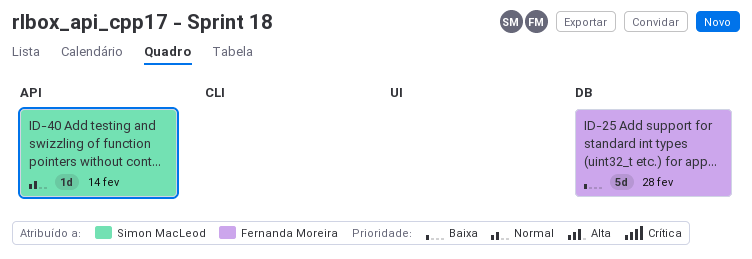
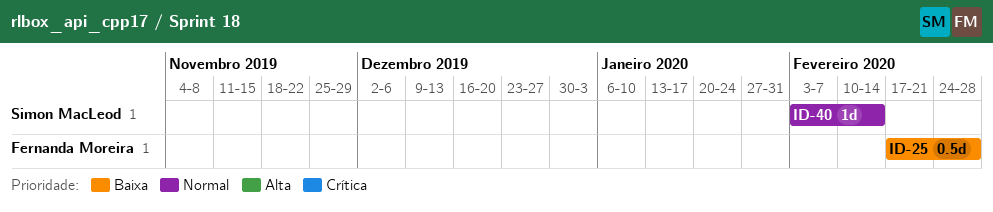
ID-25, estimate: 5d -> 0.5d

